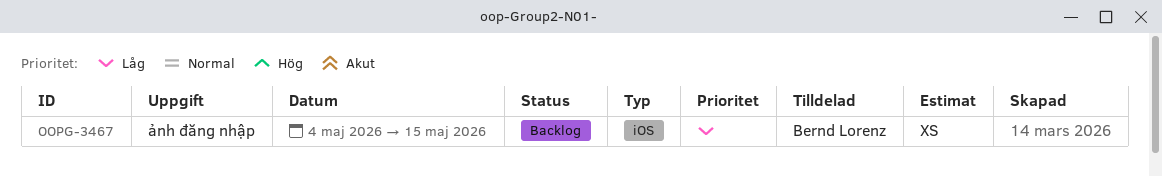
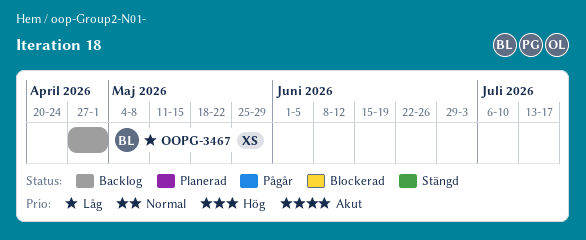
OOPG-3467, start: May 4 -> Apr 27
OOPG-3467, due: May 15 -> May 1

